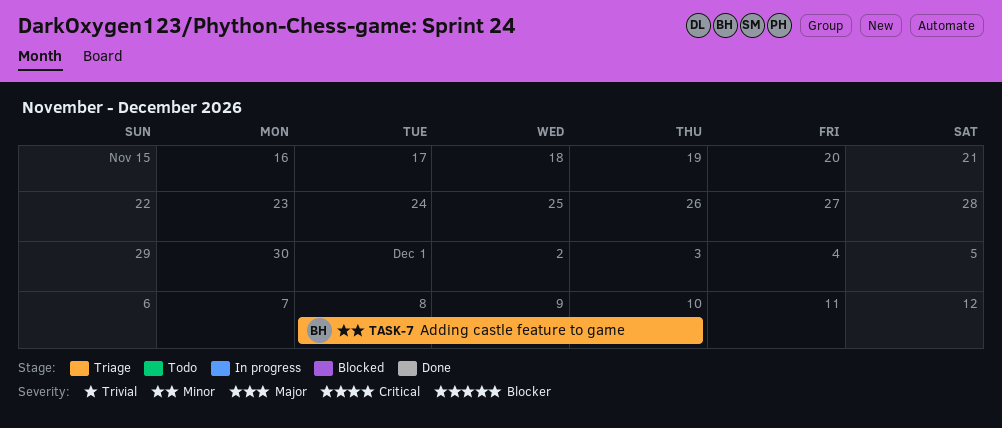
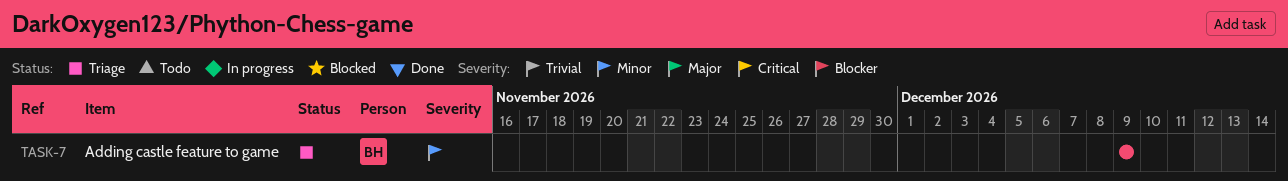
TASK-7, start: Dec 8 -> Dec 9
TASK-7, due: Dec 10 -> Dec 9

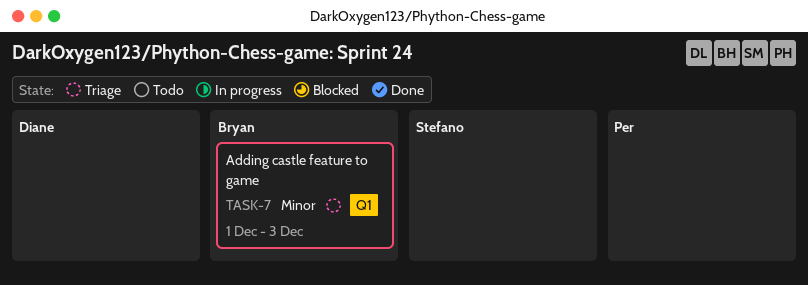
TASK-7, start: Dec 9 -> Dec 1
TASK-7, due: Dec 9 -> Dec 3

